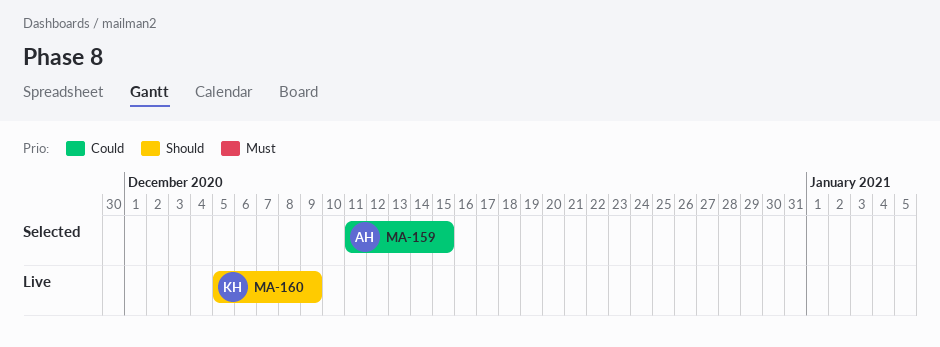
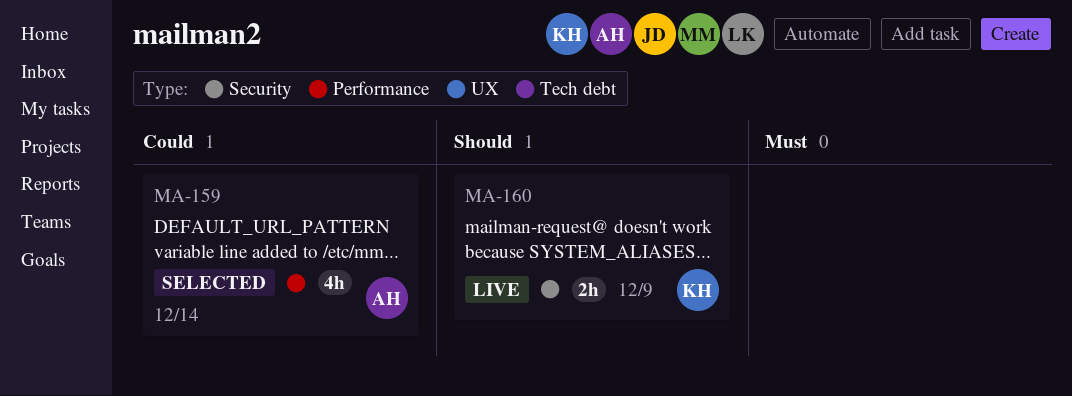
MA-159, due: Dec 15 -> Dec 14

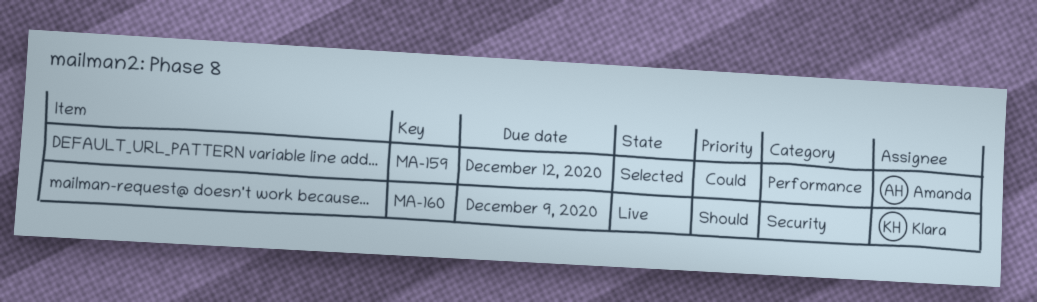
MA-159, due: Dec 14 -> Dec 12

